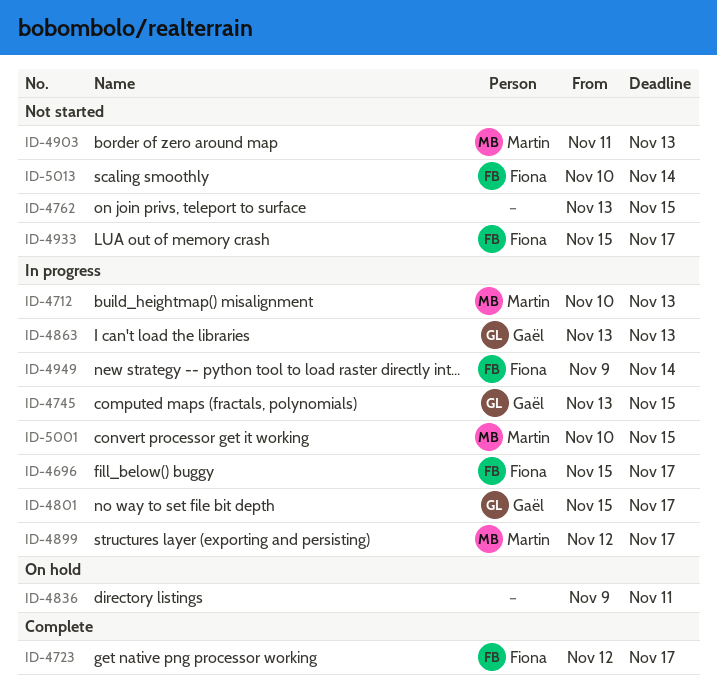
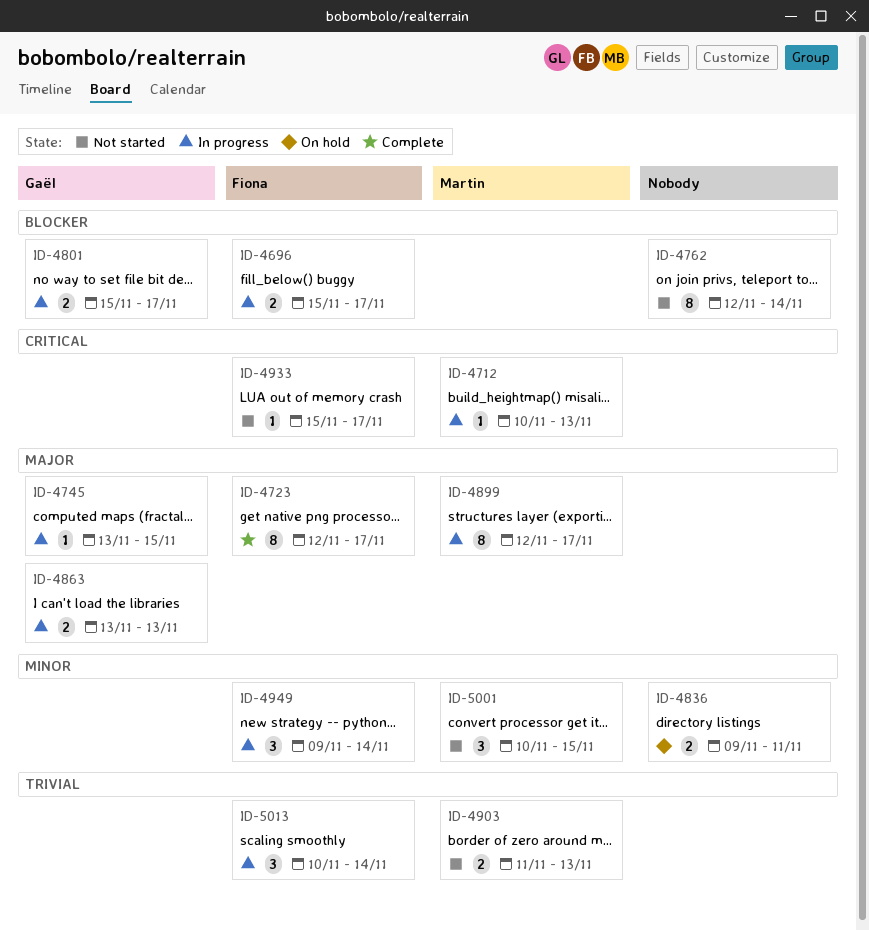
ID-4762, start: Nov 13 -> Nov 12
ID-4762, due: Nov 15 -> Nov 14
ID-5001, status: In progress -> Not started
ID-5013, status: Not started -> In progress

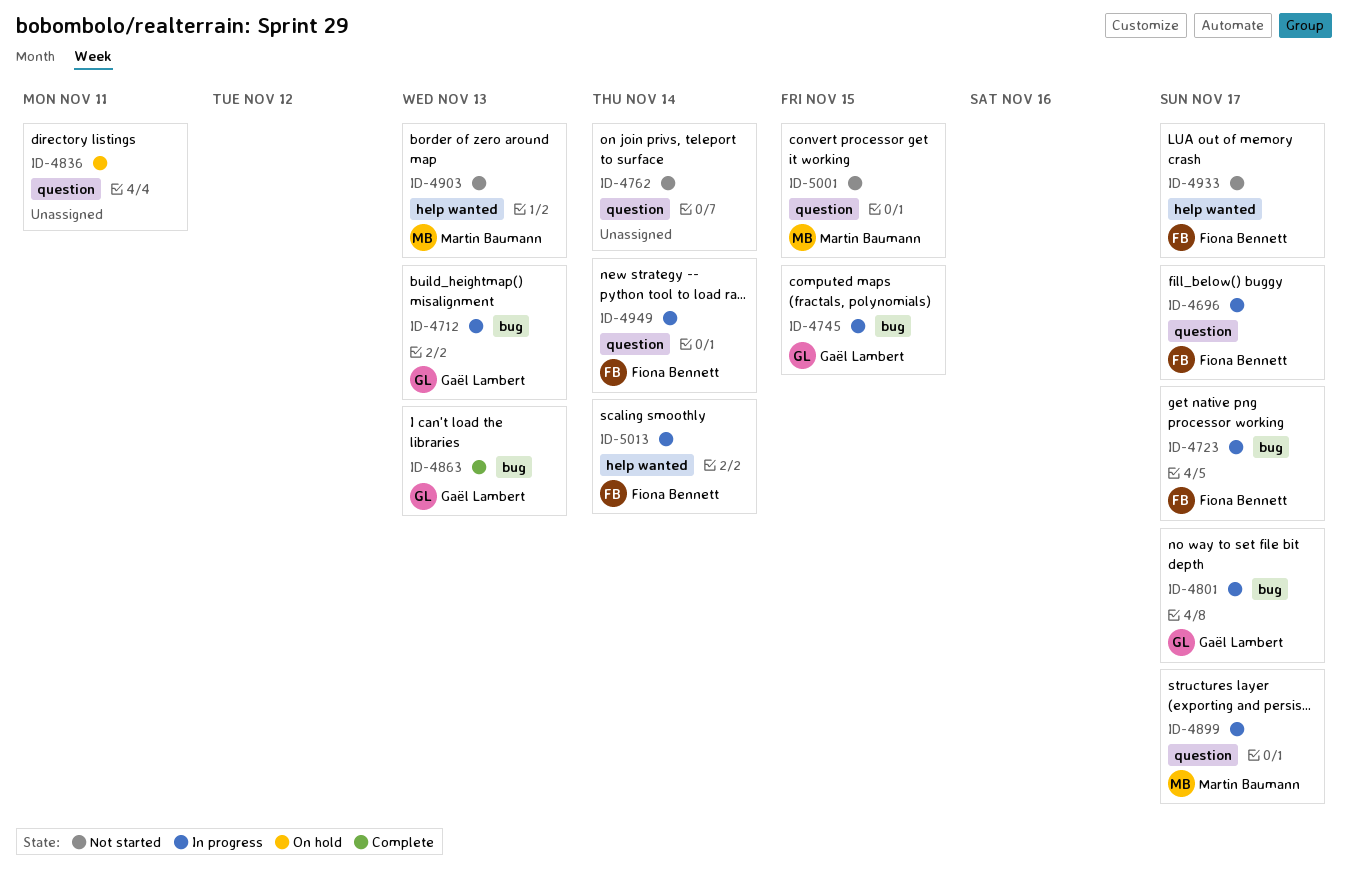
ID-4712, owner: Martin Baumann -> Gaël Lambert
ID-4723, status: Complete -> In progress
ID-4863, status: In progress -> Complete

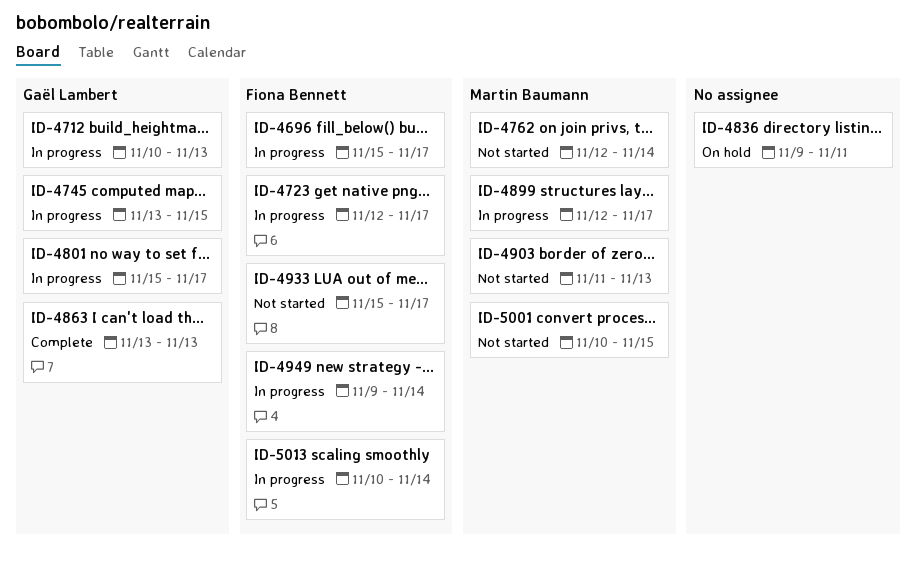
ID-4762, owner: none -> Martin Baumann

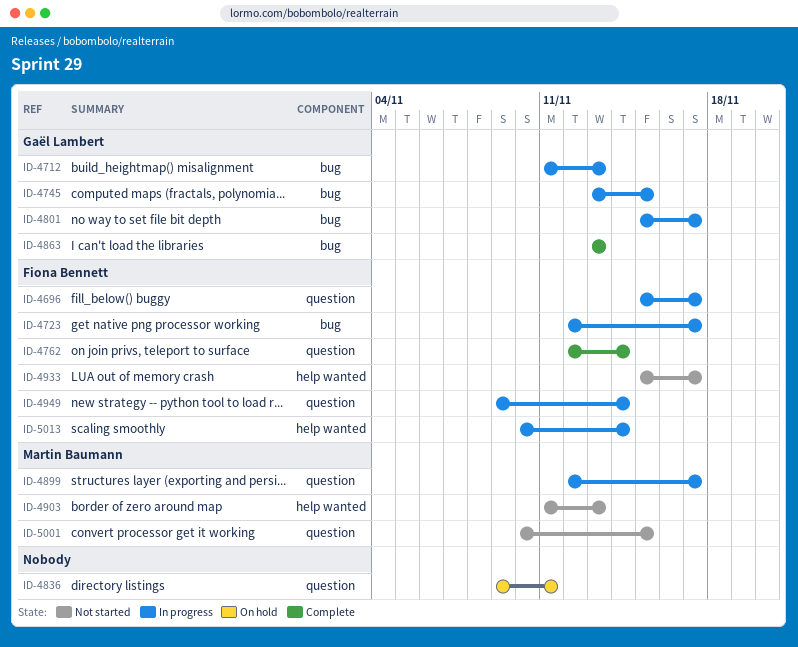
ID-4712, start: Nov 10 -> Nov 11
ID-4762, status: Not started -> Complete
ID-4762, owner: Martin Baumann -> Fiona Bennett

